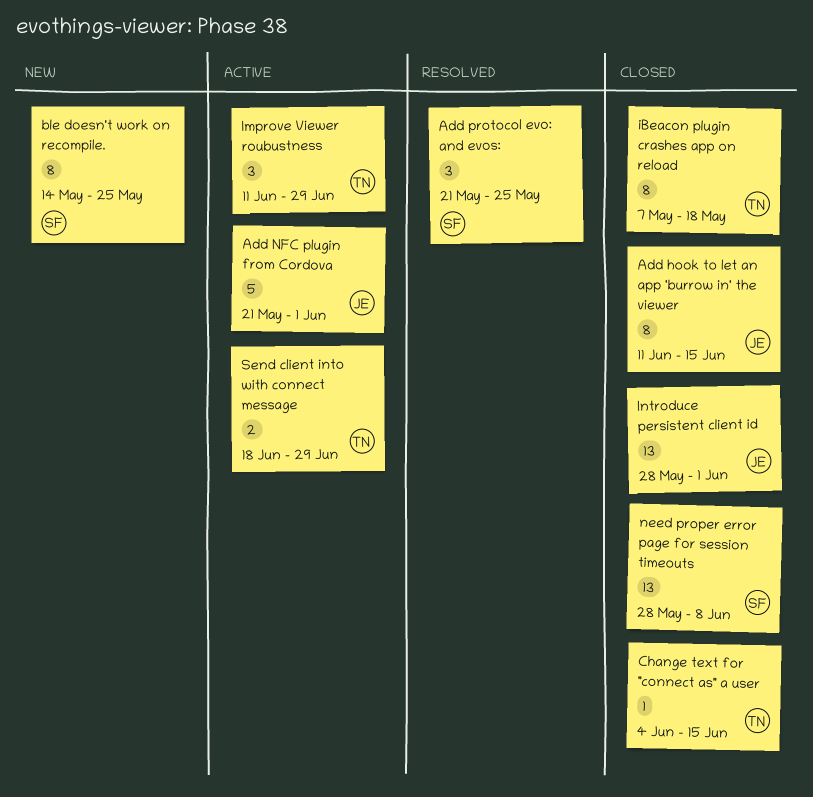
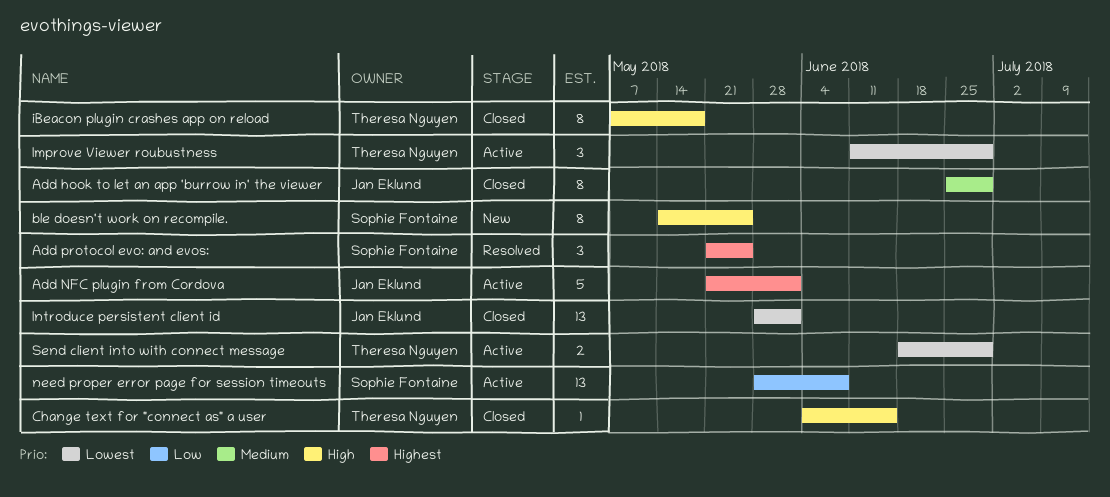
Add hook to let an app 'burrow in' the viewer, start: Jun 11 -> Jun 25
Add hook to let an app 'burrow in' the viewer, due: Jun 15 -> Jun 29
need proper error page for session timeouts, status: Closed -> Active

